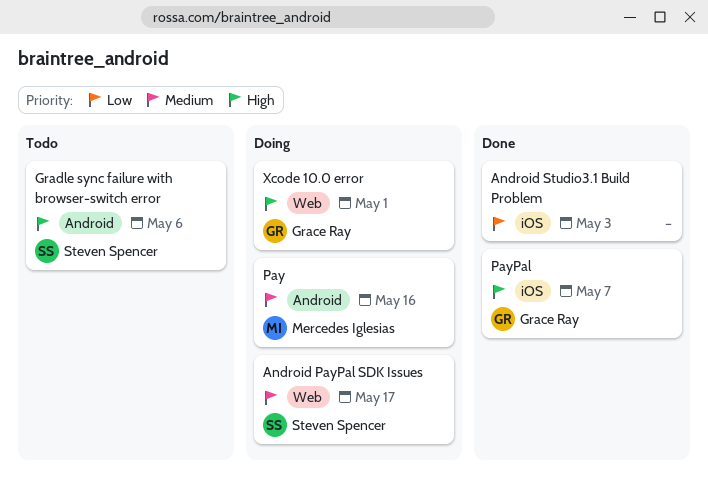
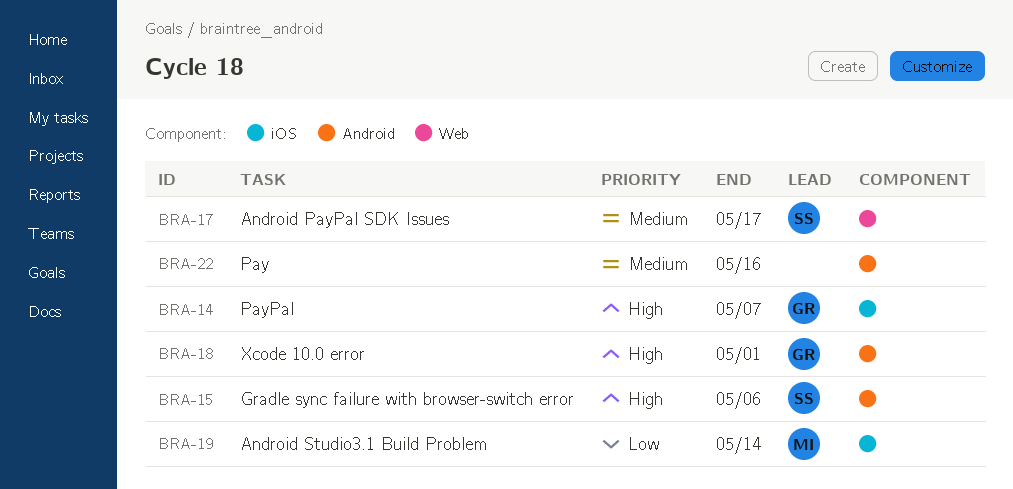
Android Studio3.1 Build Problem, owner: none -> Mercedes Iglesias
Android Studio3.1 Build Problem, due: May 3 -> May 14
Pay, owner: Mercedes Iglesias -> none
Xcode 10.0 error, label: Web -> Android

